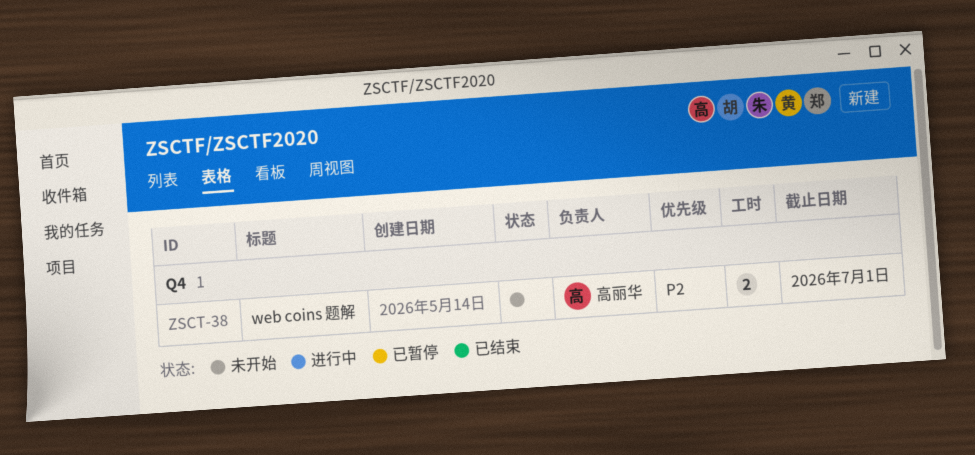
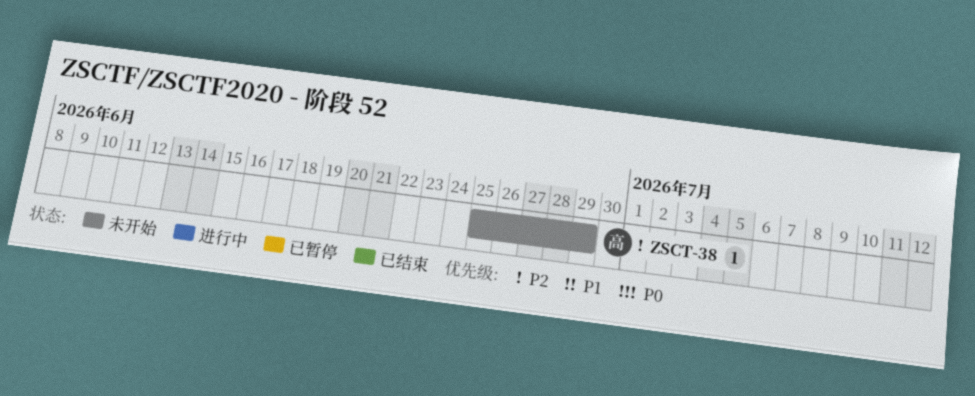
ZSCT-38, estimate: 2 -> 1
ZSCT-38, due: Jul 1 -> Jun 29

